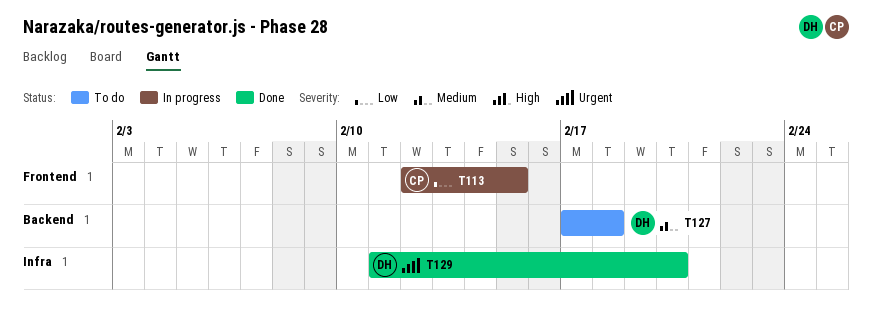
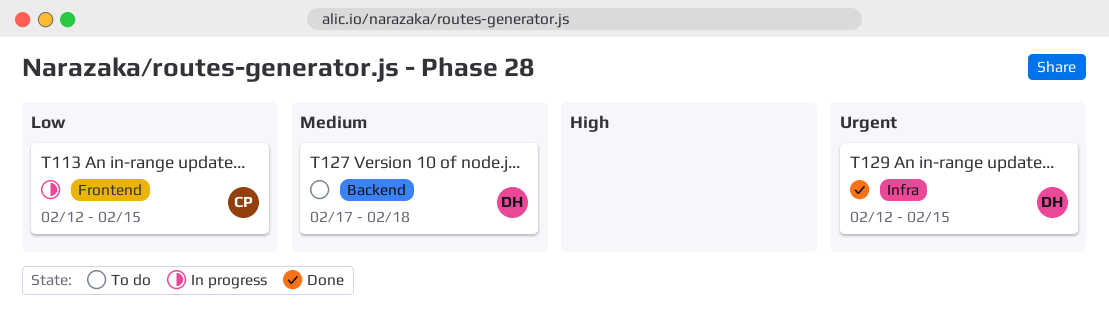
T129, start: Feb 11 -> Feb 12
T129, due: Feb 20 -> Feb 15

